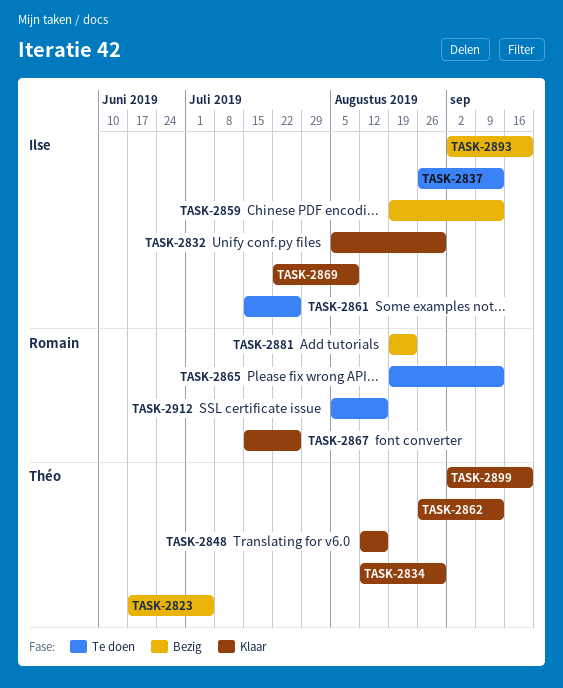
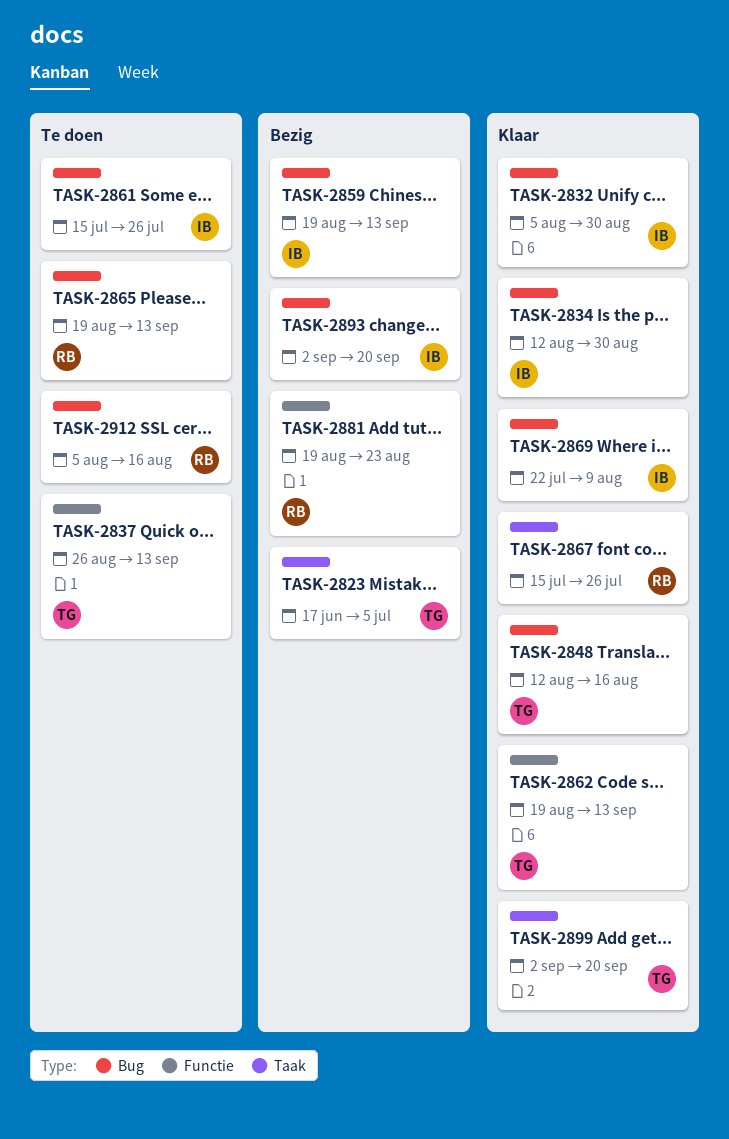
TASK-2834, owner: Théo -> Ilse
TASK-2837, owner: Ilse -> Théo
TASK-2862, start: Aug 26 -> Aug 19

